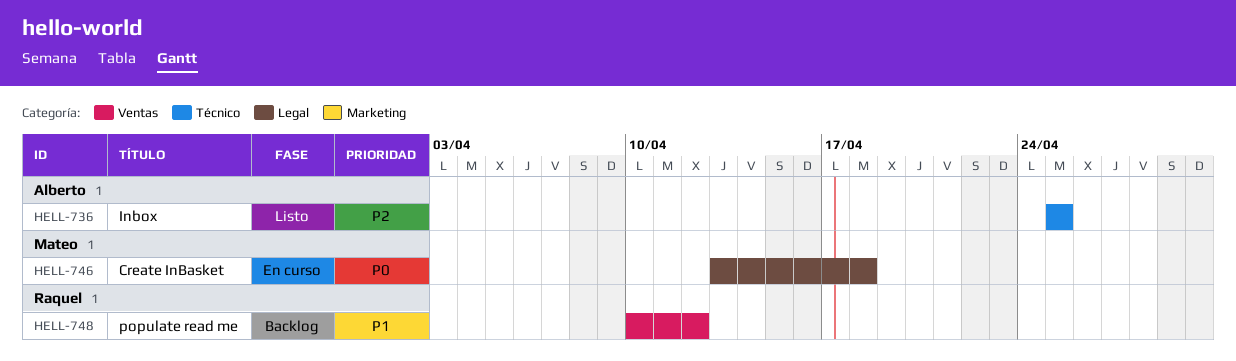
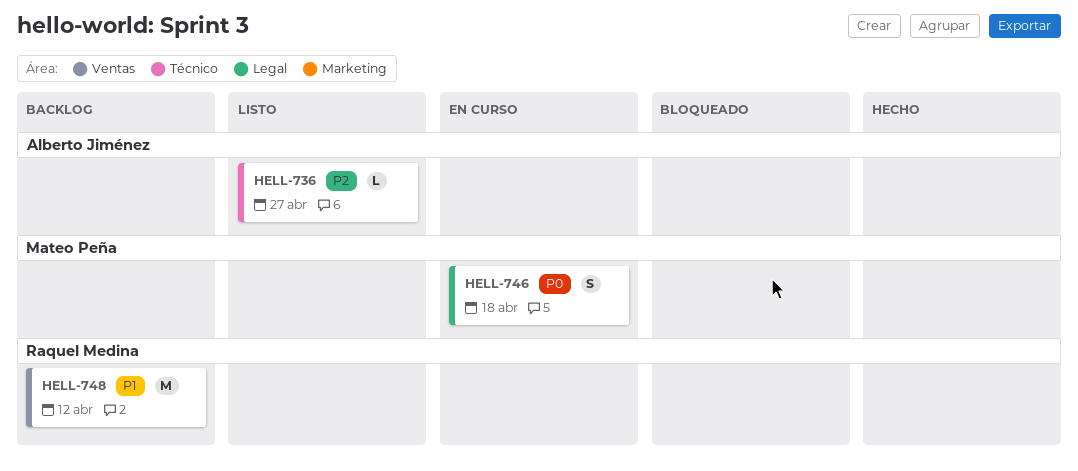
HELL-736, due: Apr 25 -> Apr 27

